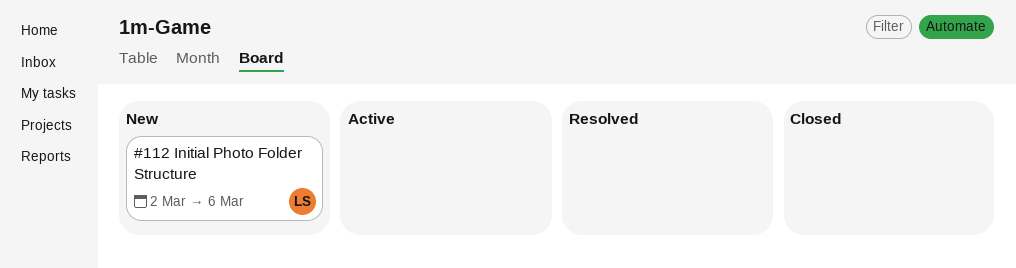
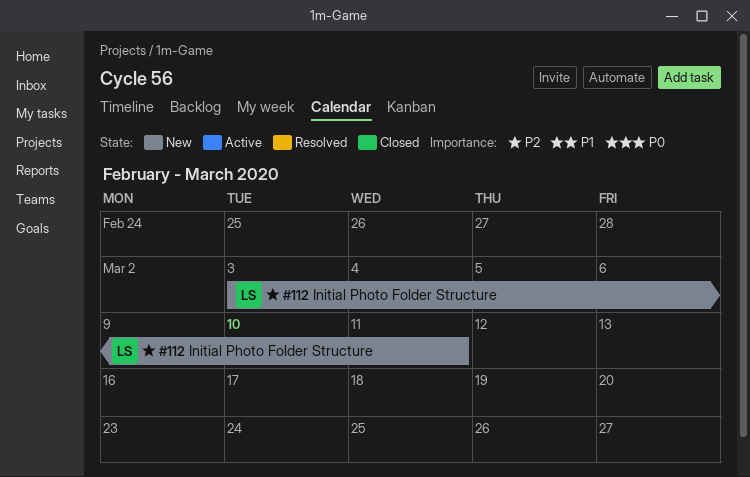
#112, start: Mar 2 -> Mar 3
#112, due: Mar 6 -> Mar 11

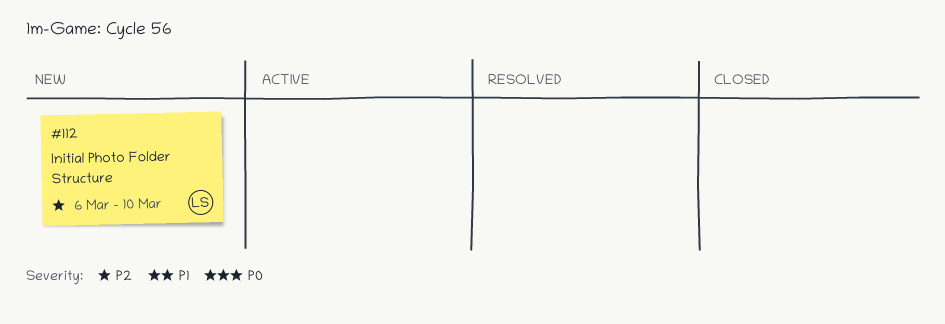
#112, start: Mar 3 -> Mar 6
#112, due: Mar 11 -> Mar 10

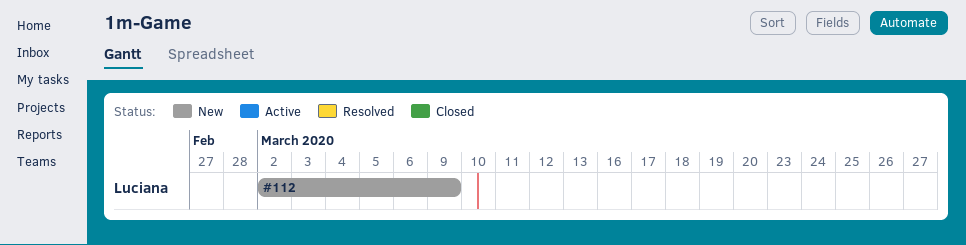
#112, start: Mar 6 -> Mar 2
#112, due: Mar 10 -> Mar 9

